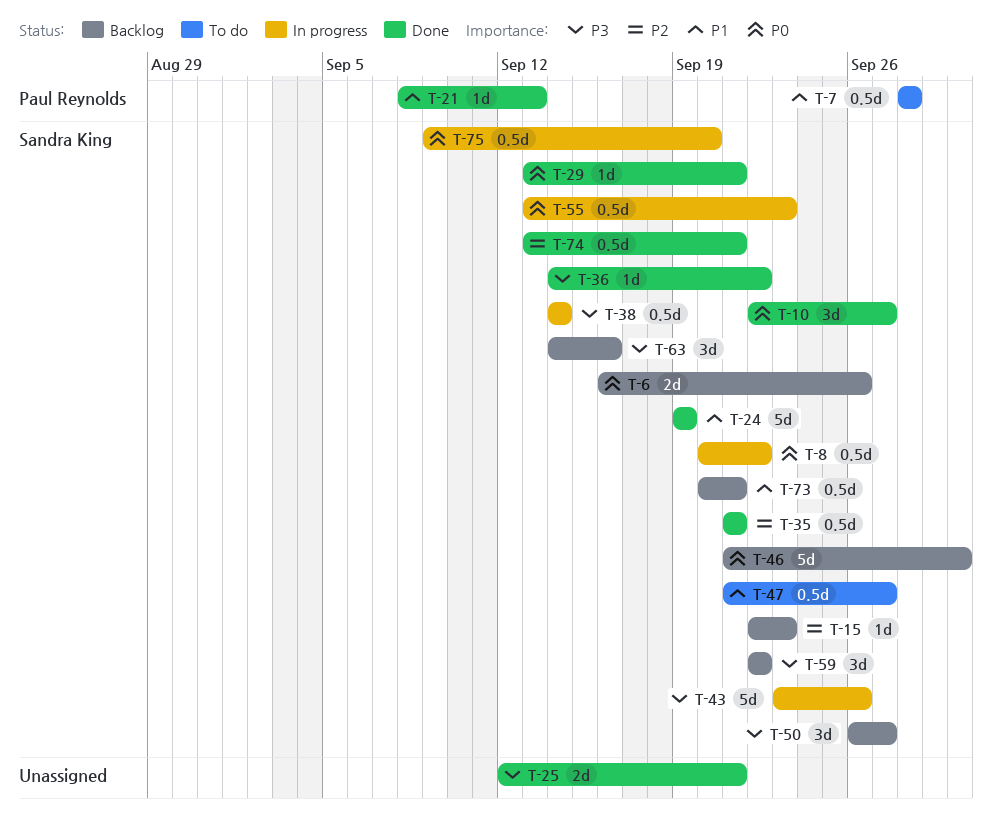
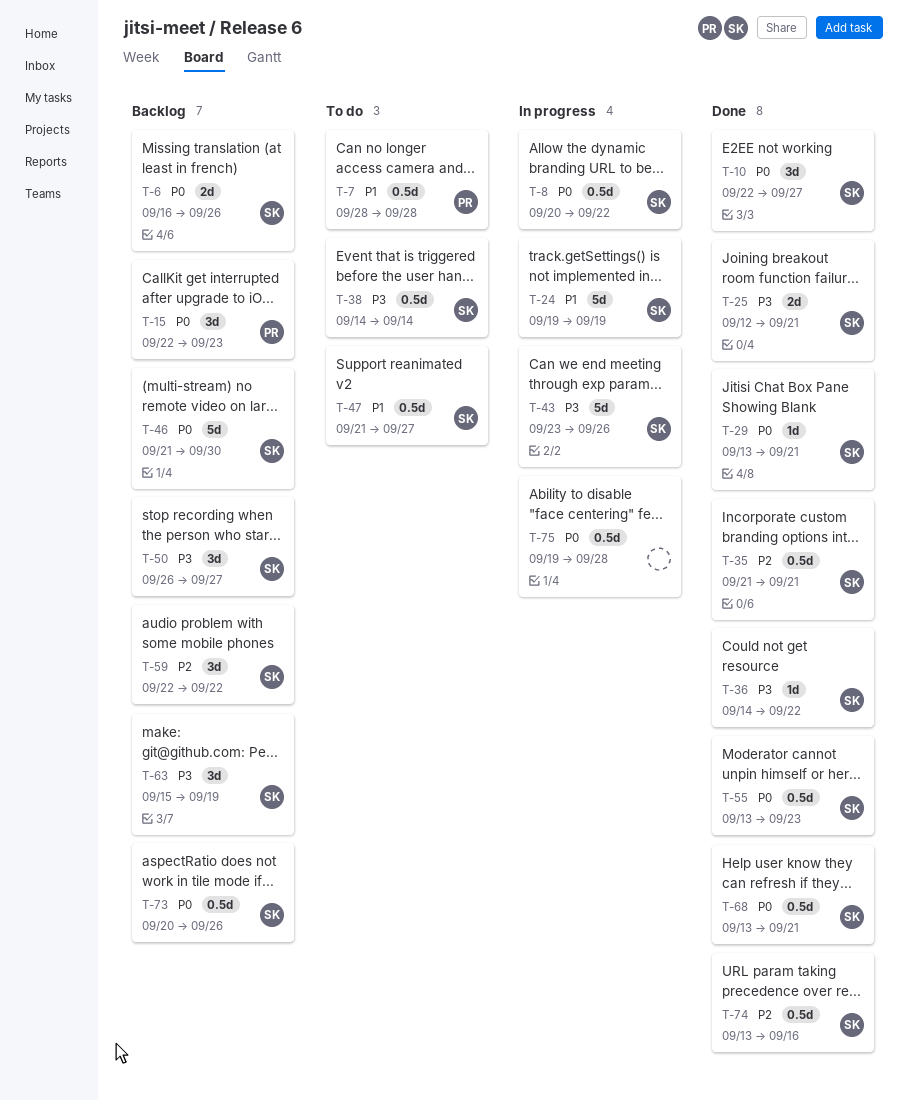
T-15, owner: Sandra King -> Paul Reynolds
T-15, priority: P2 -> P0
T-15, estimate: 1d -> 3d
T-21: present -> none
T-24, status: Done -> In progress
T-25, owner: none -> Sandra King
T-38, status: In progress -> To do
T-55, status: In progress -> Done
T-59, priority: P3 -> P2
T-63, start: Sep 14 -> Sep 15
T-63, due: Sep 16 -> Sep 19
T-68: none -> present
T-73, priority: P1 -> P0
T-73, due: Sep 21 -> Sep 26
T-74, due: Sep 21 -> Sep 16
T-75, owner: Sandra King -> none
T-75, start: Sep 9 -> Sep 19
T-75, due: Sep 20 -> Sep 28

